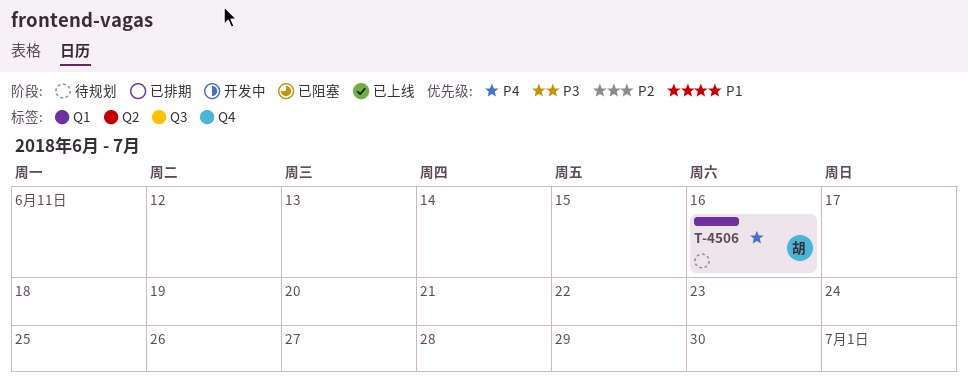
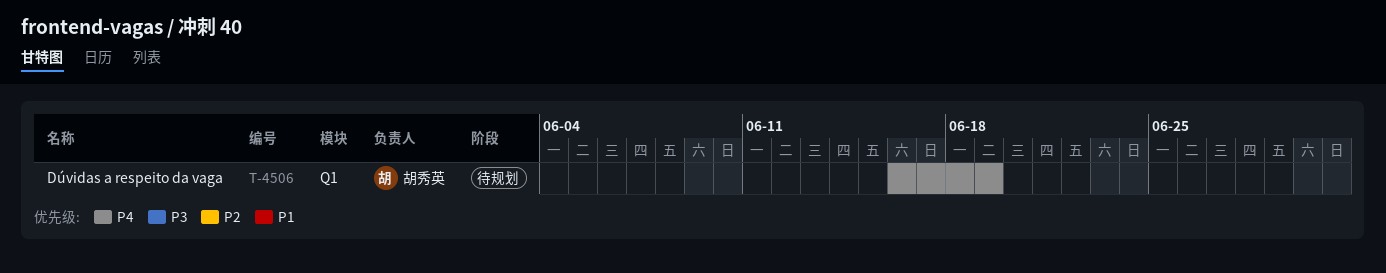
T-4506, due: Jun 16 -> Jun 19

